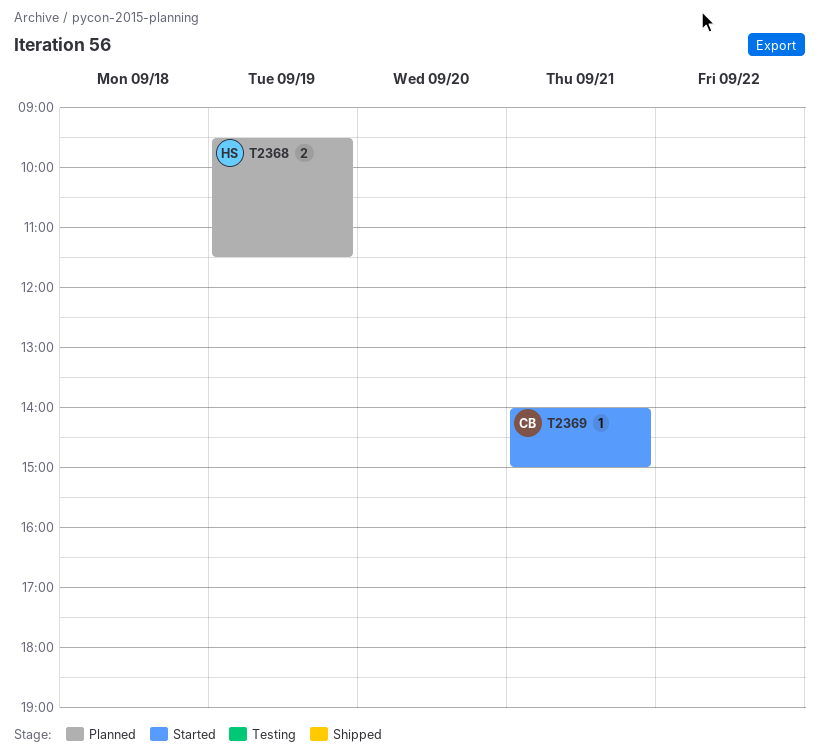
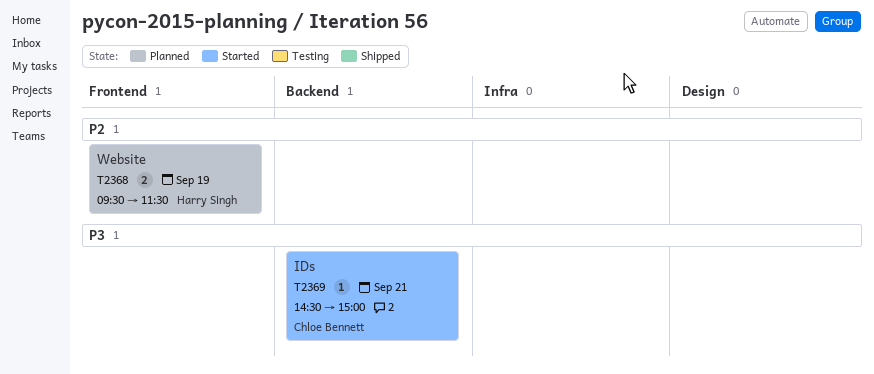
T2369, begins: 14:00 -> 14:30

